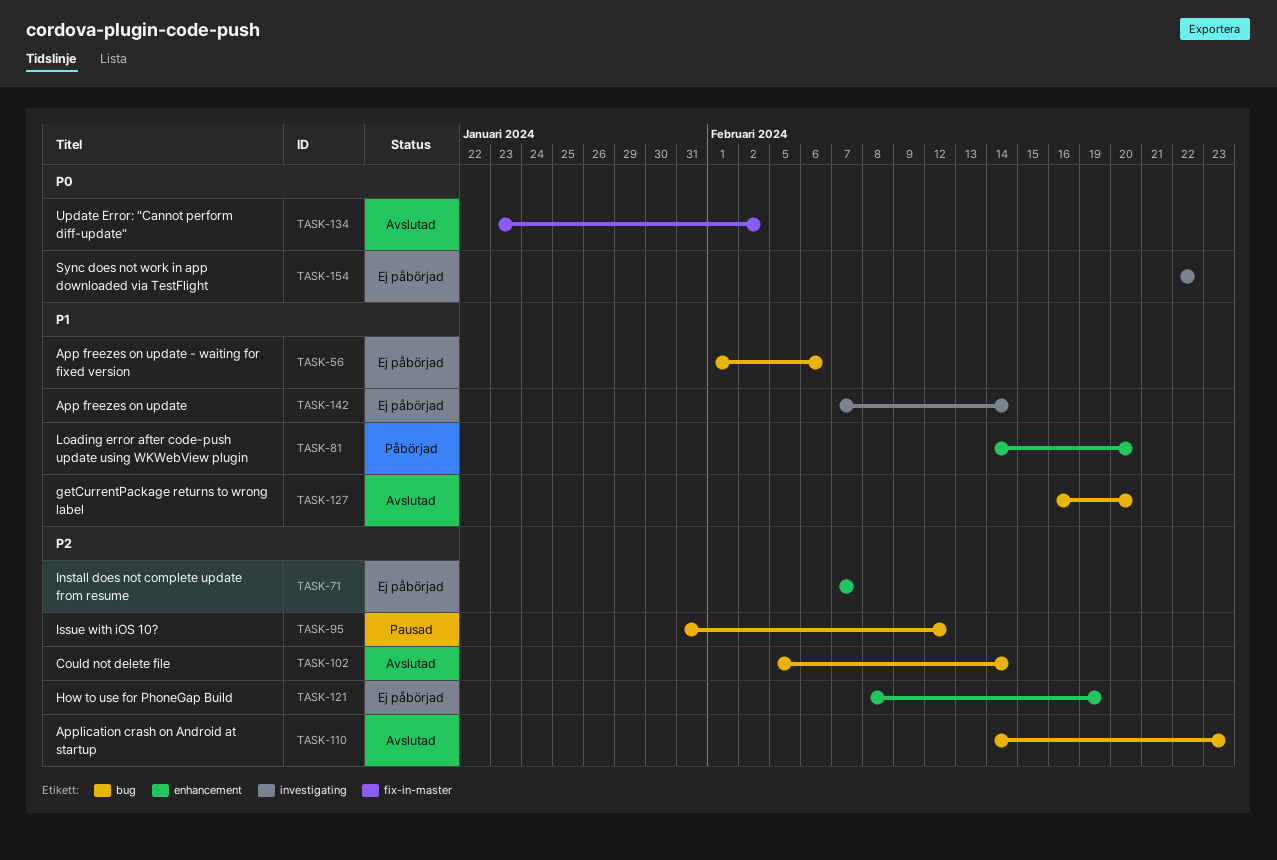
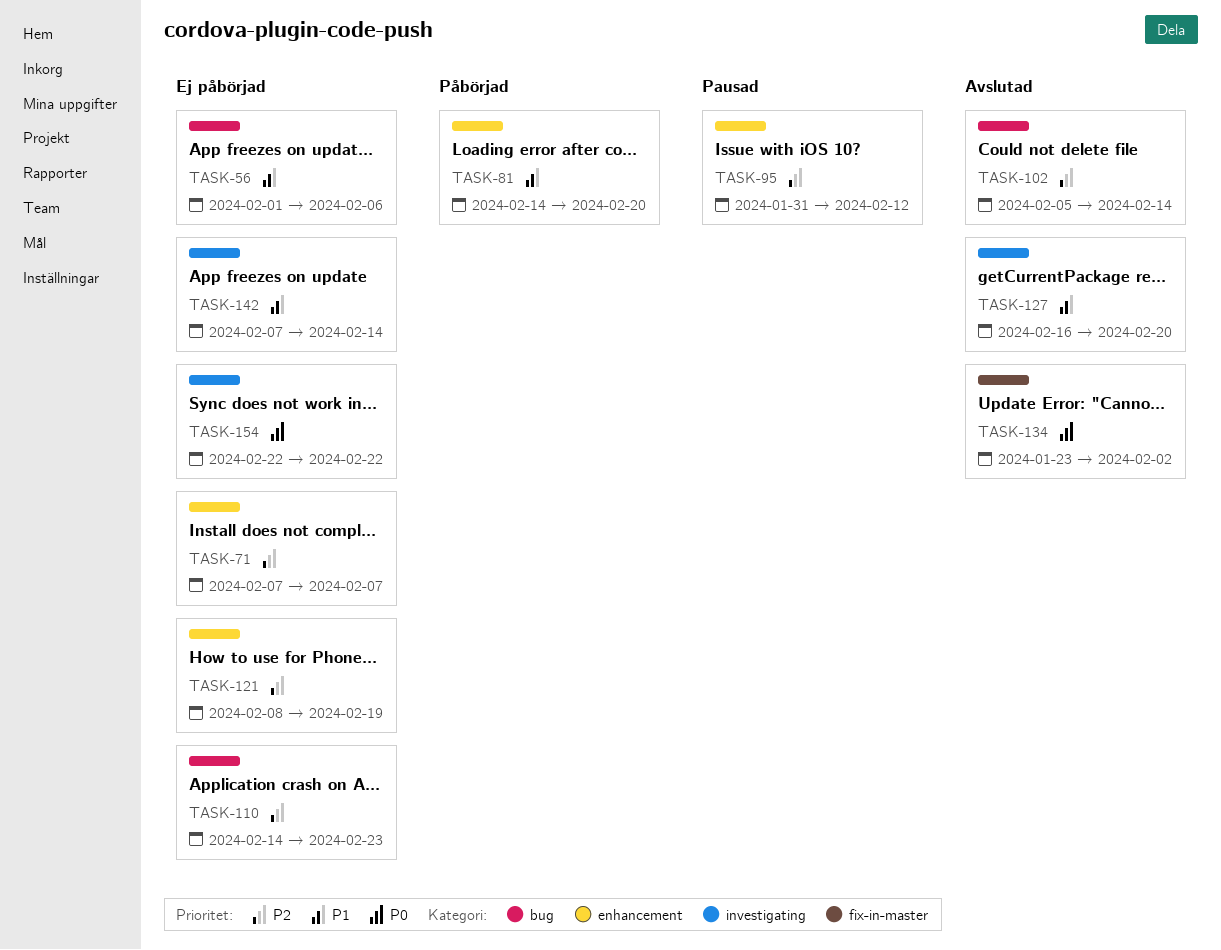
TASK-95, label: bug -> enhancement
TASK-110, status: Avslutad -> Ej påbörjad
TASK-127, label: bug -> investigating

